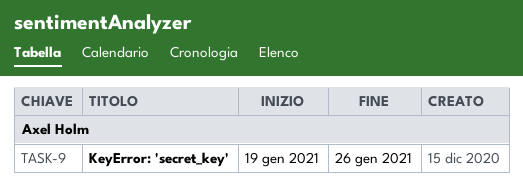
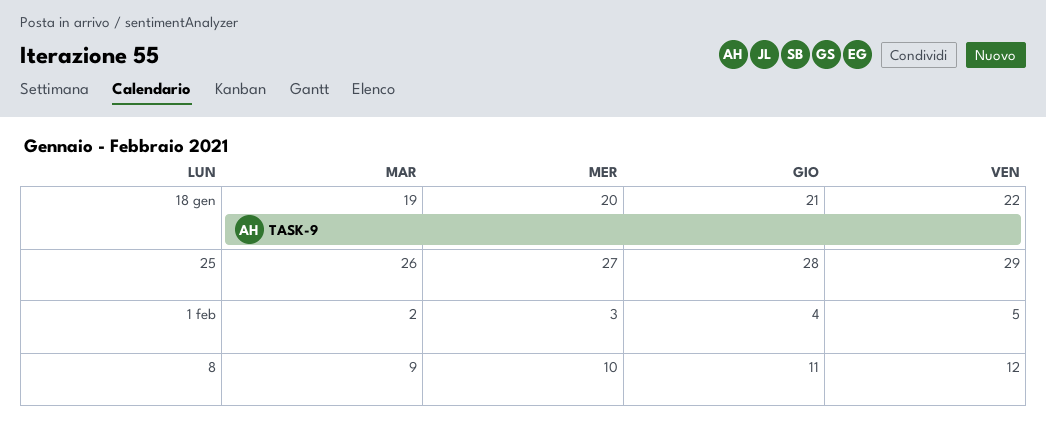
TASK-9, due: Jan 26 -> Jan 22

